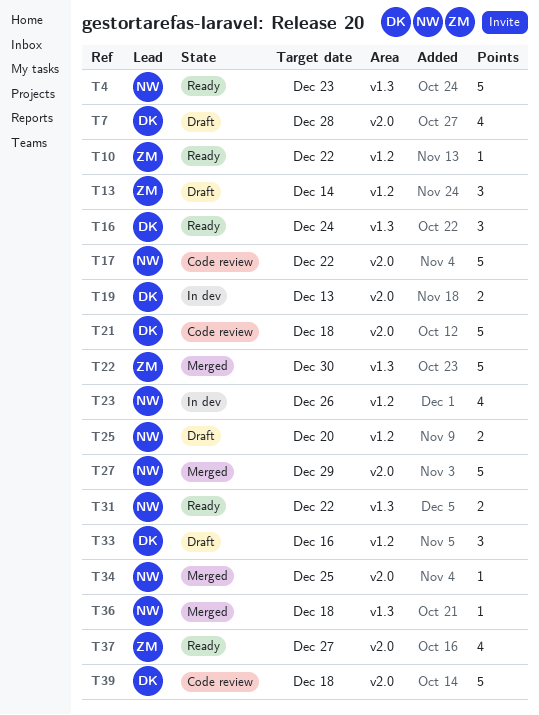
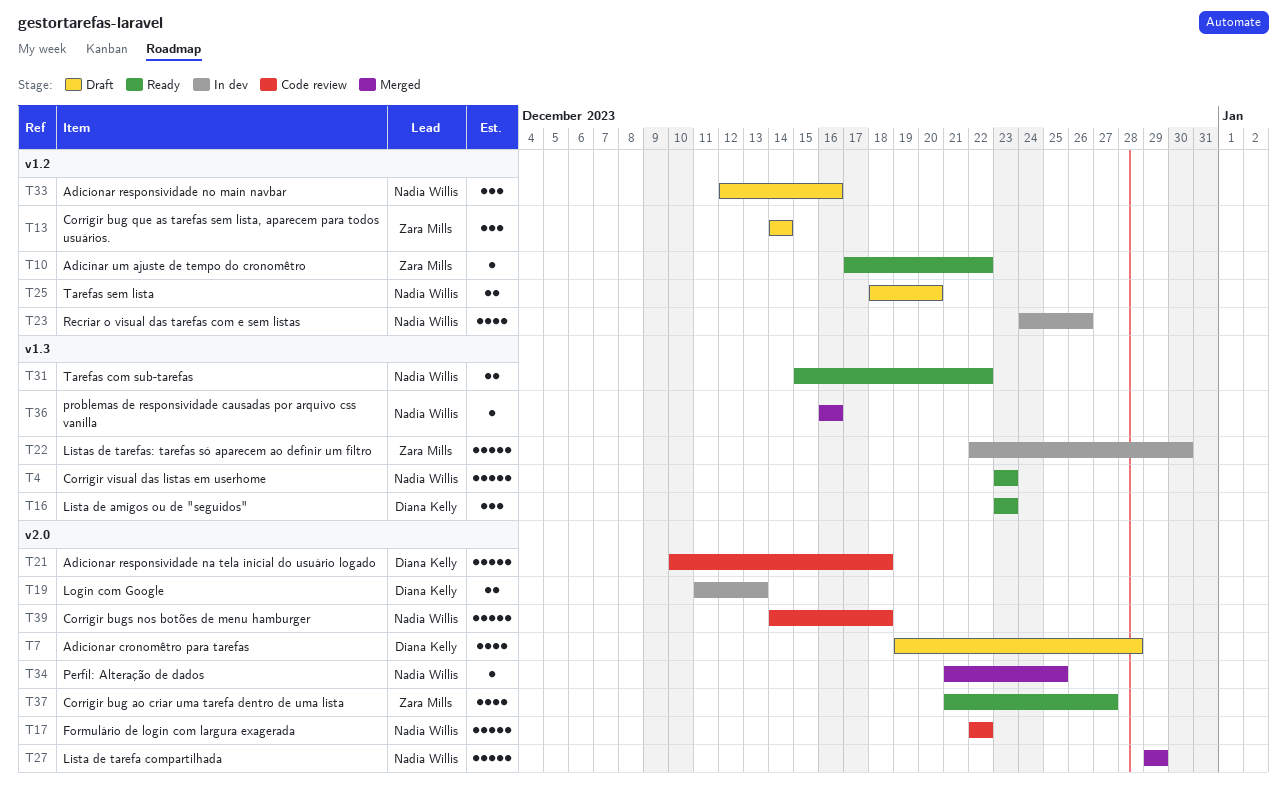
T16, due: Dec 24 -> Dec 23
T22, status: Merged -> In dev
T33, owner: Diana Kelly -> Nadia Willis
T36, due: Dec 18 -> Dec 16
T39, owner: Diana Kelly -> Nadia Willis

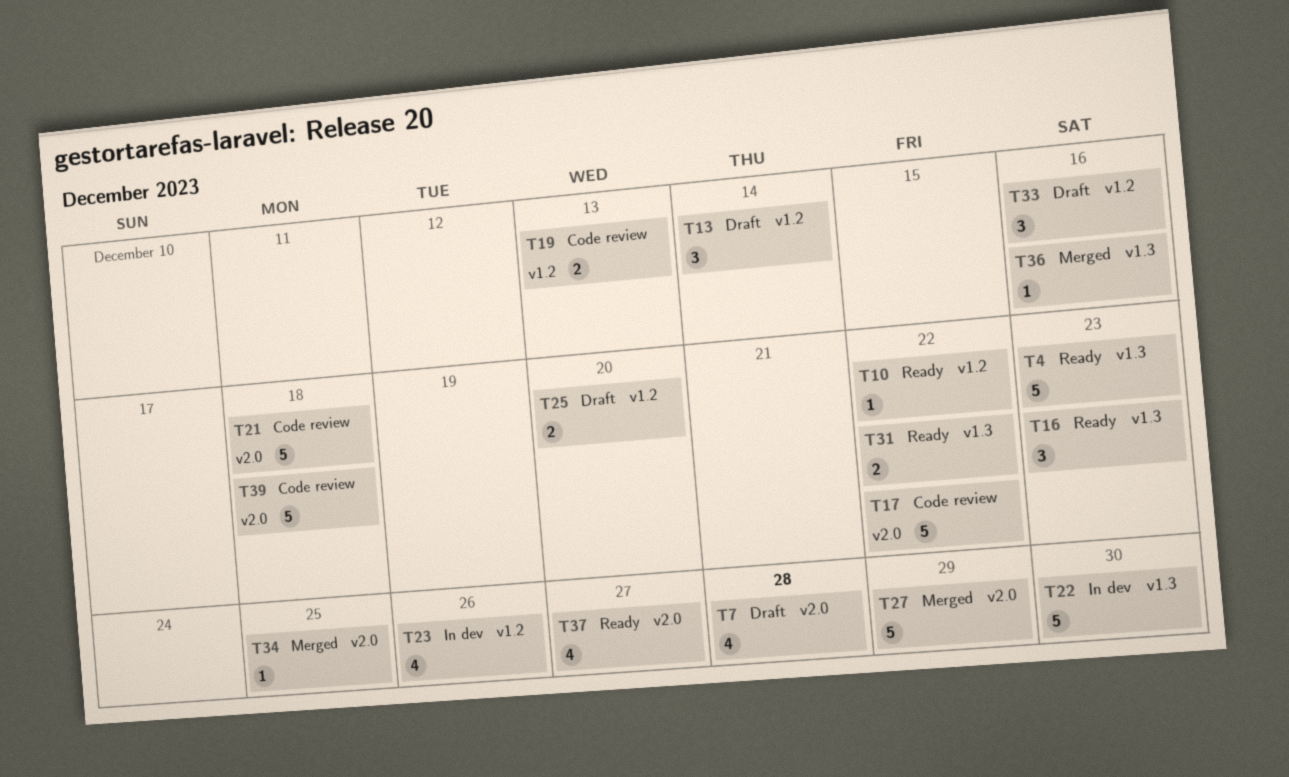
T19, status: In dev -> Code review
T19, label: v2.0 -> v1.2

